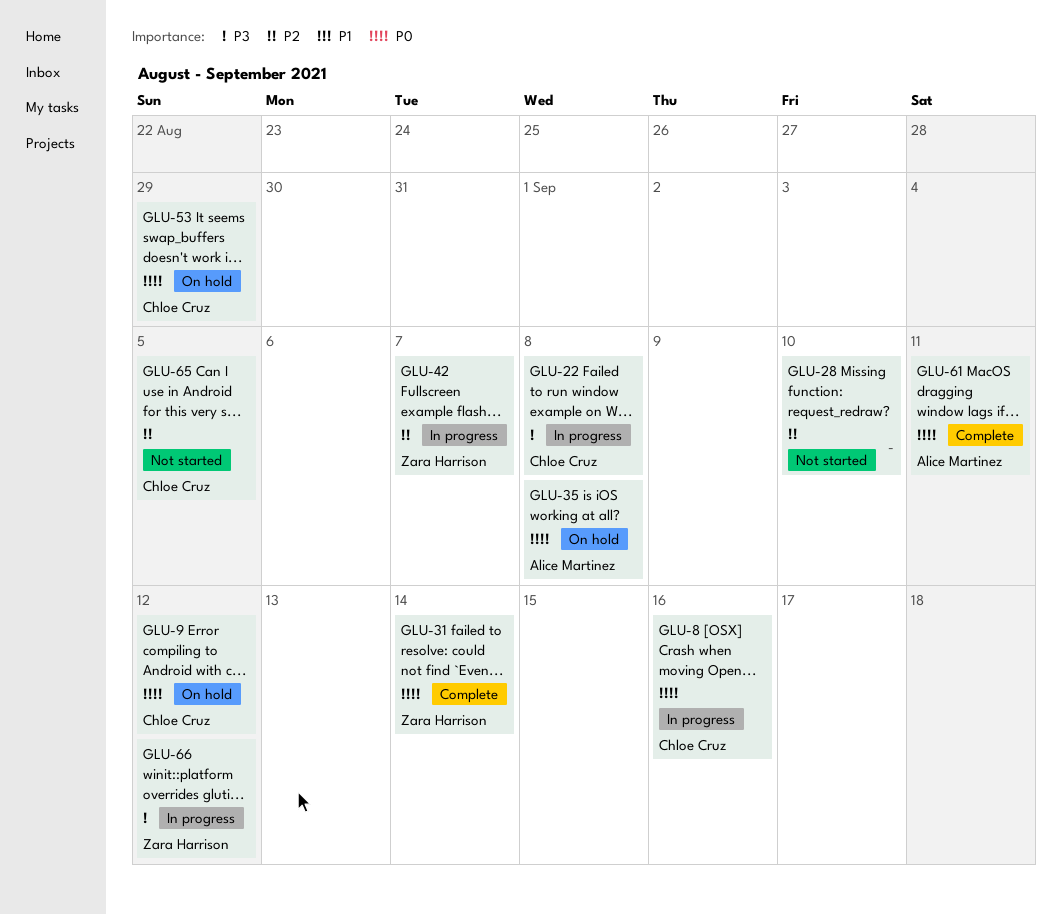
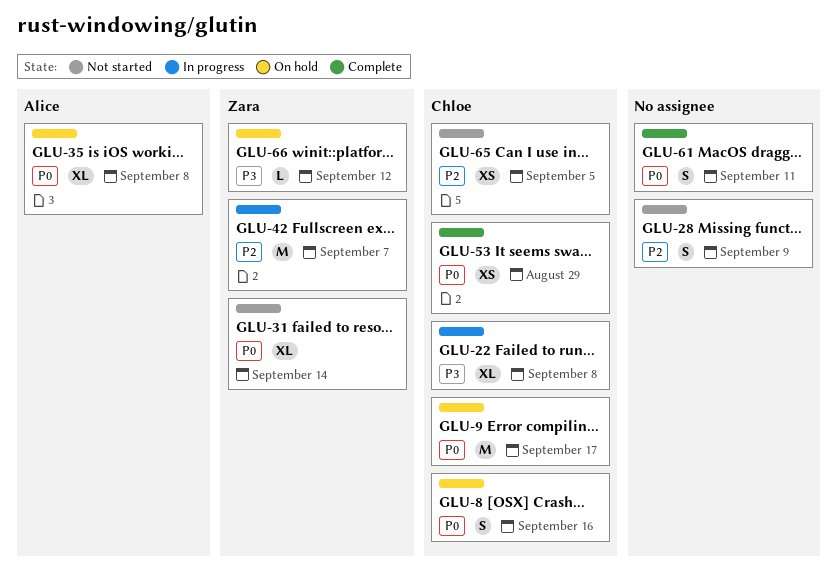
GLU-8, status: In progress -> On hold
GLU-9, due: Sep 12 -> Sep 17
GLU-28, due: Sep 10 -> Sep 9
GLU-31, status: Complete -> Not started
GLU-53, status: On hold -> Complete
GLU-61, owner: Alice Martinez -> none
GLU-66, status: In progress -> On hold

